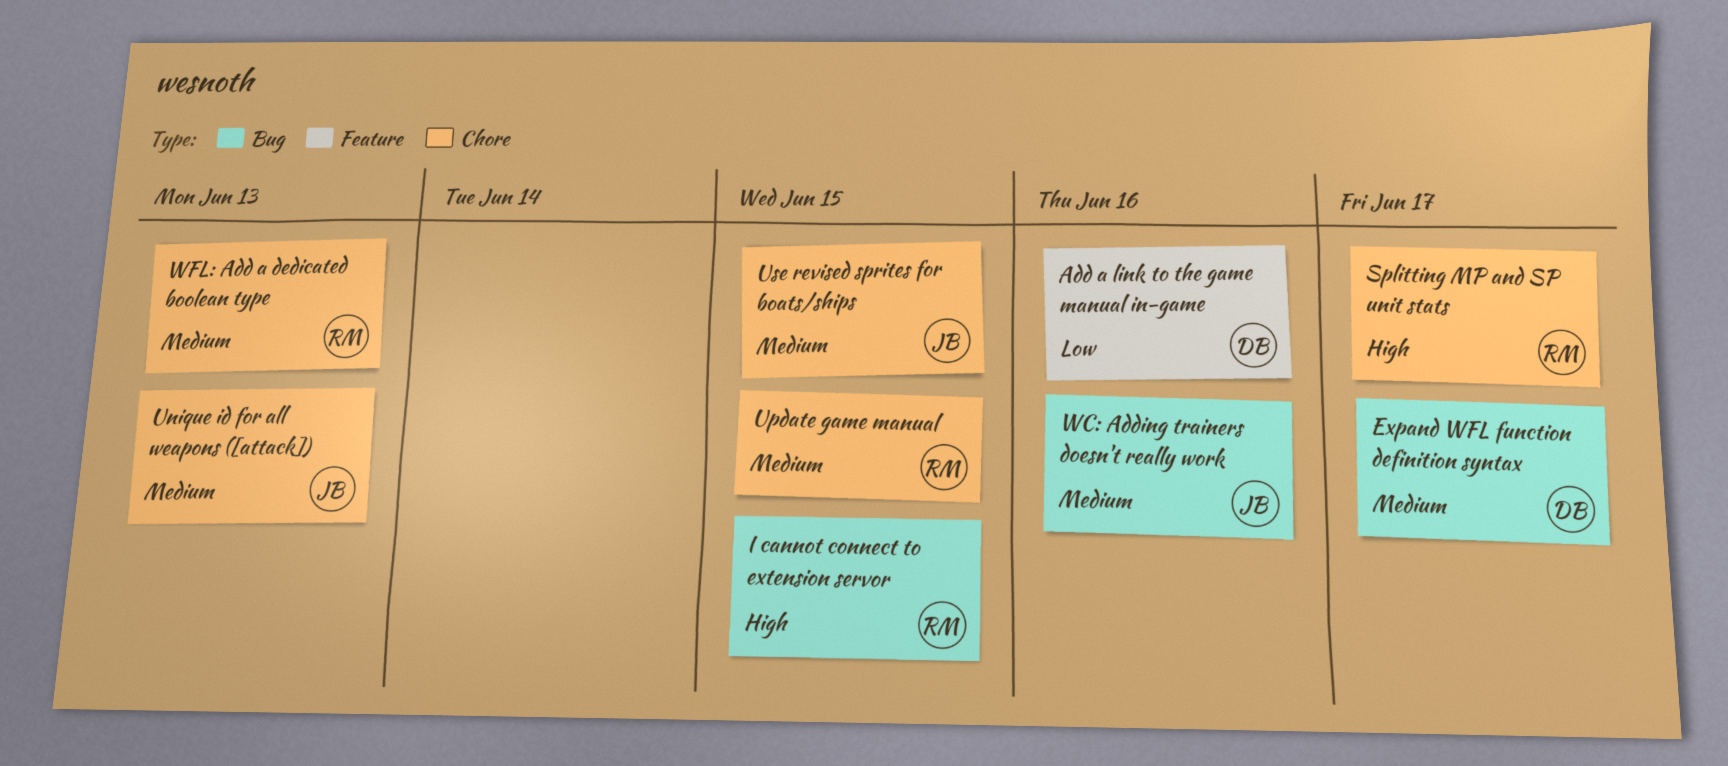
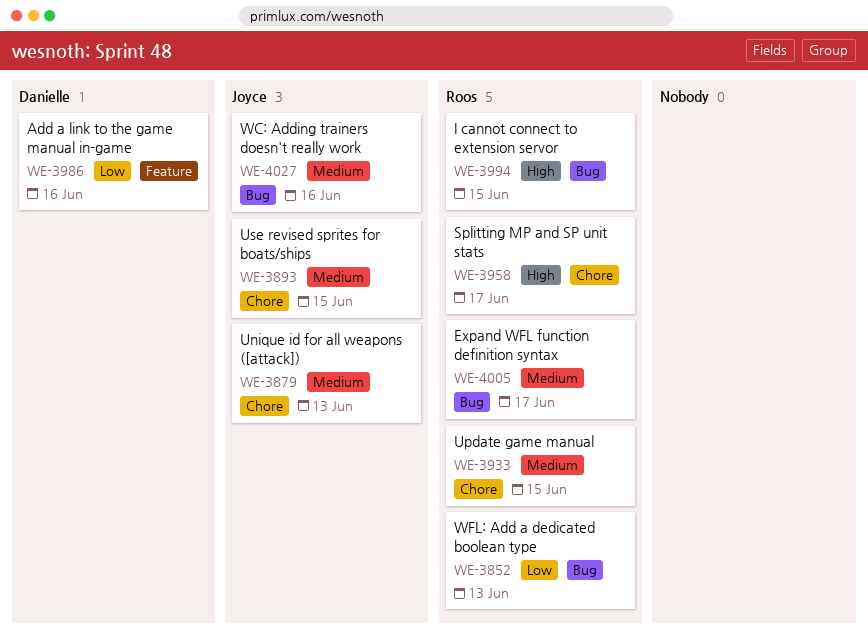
Expand WFL function definition syntax, owner: Danielle -> Roos
WFL: Add a dedicated boolean type, priority: Medium -> Low
WFL: Add a dedicated boolean type, label: Chore -> Bug

